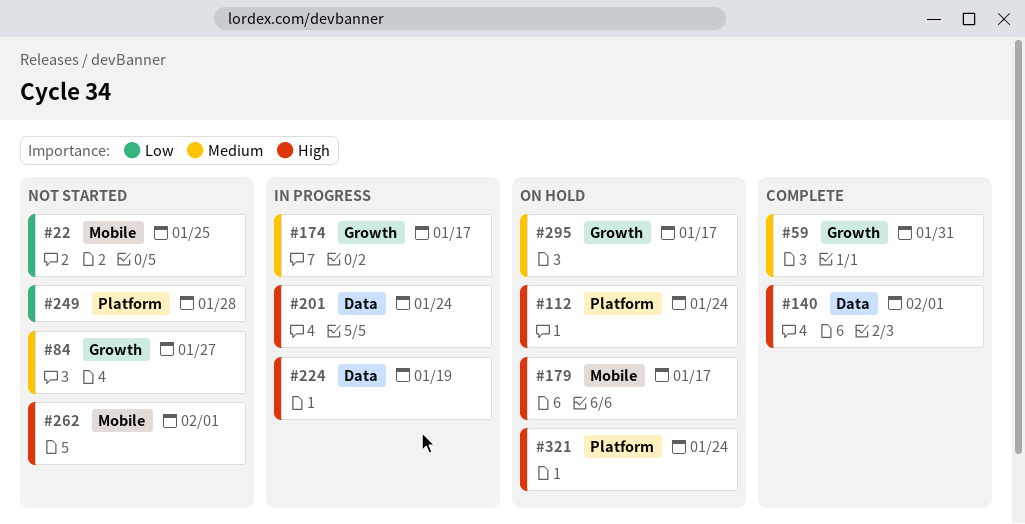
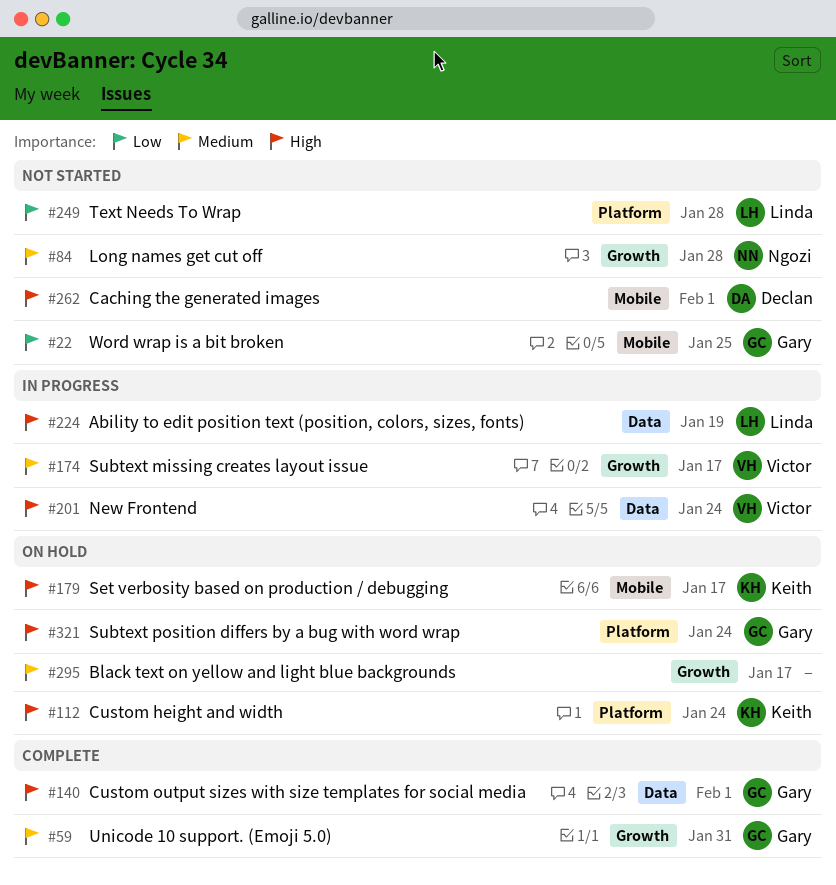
#84, due: Jan 27 -> Jan 28

